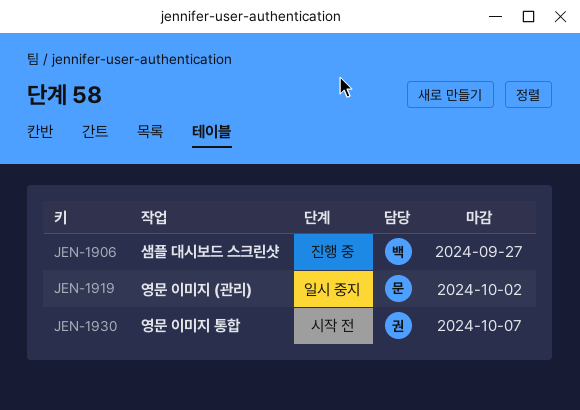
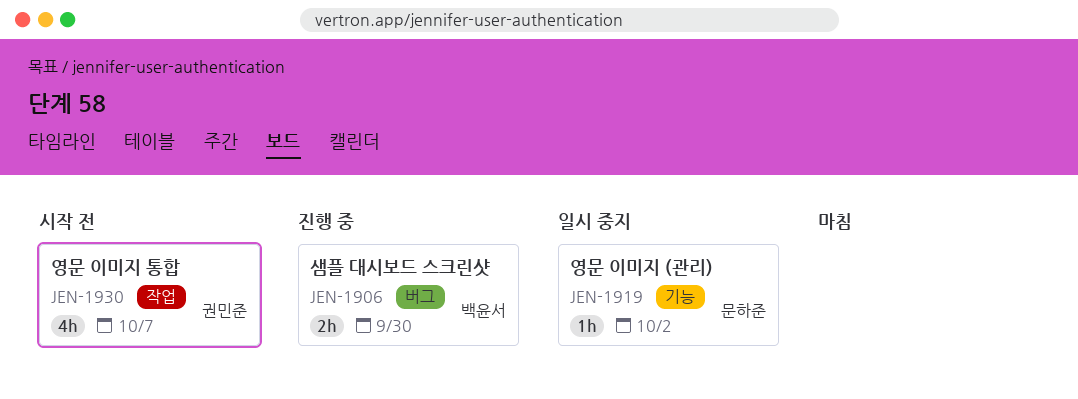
JEN-1906, due: Sep 27 -> Sep 30

